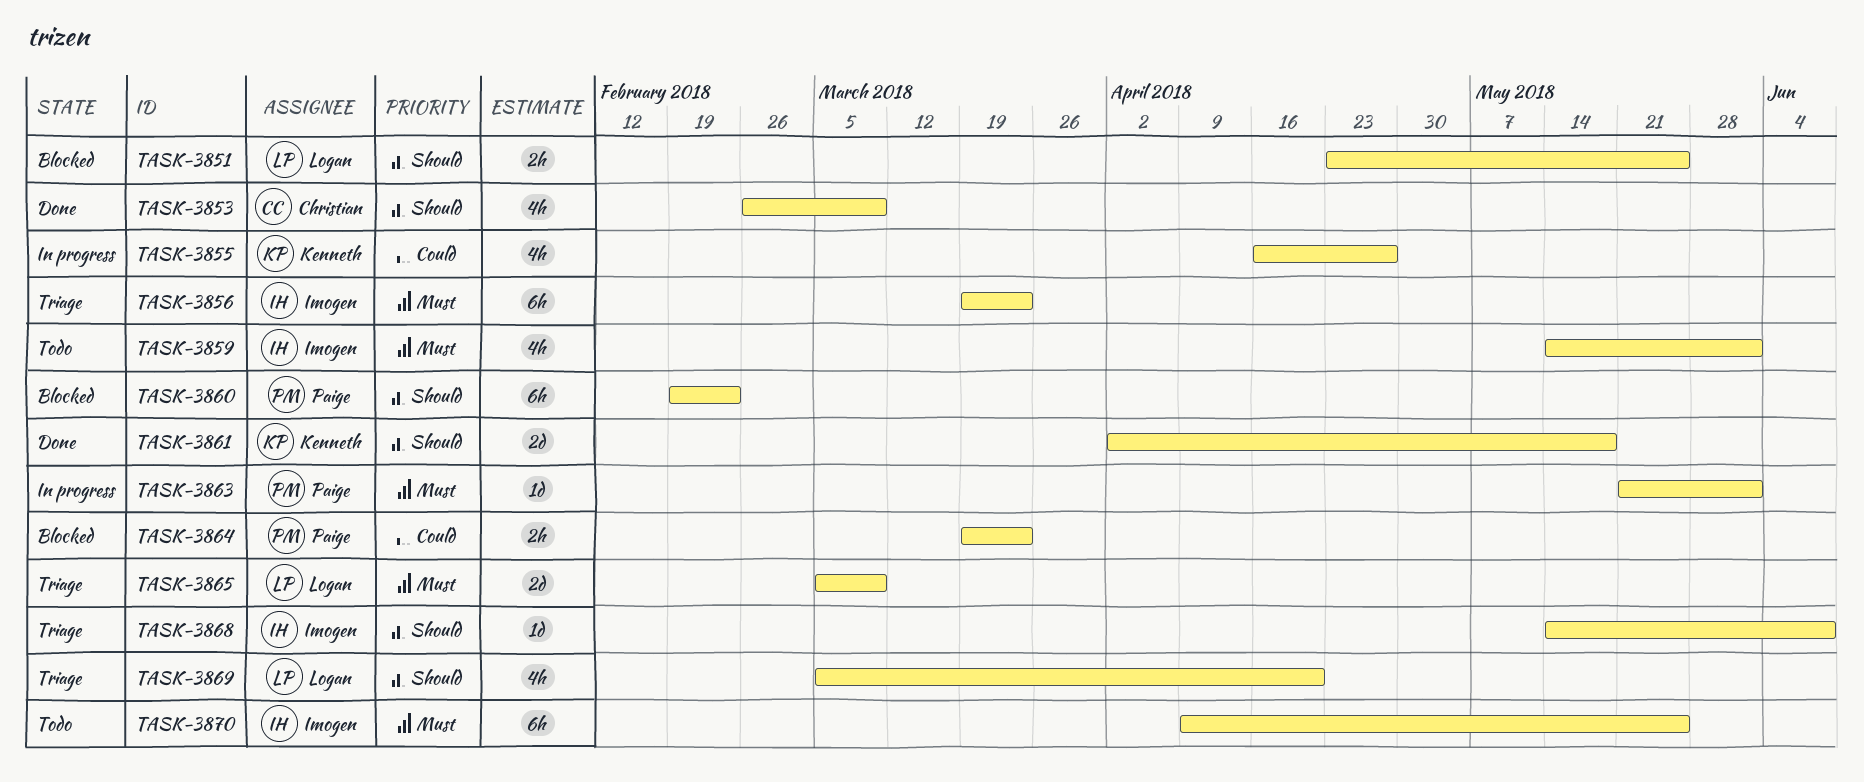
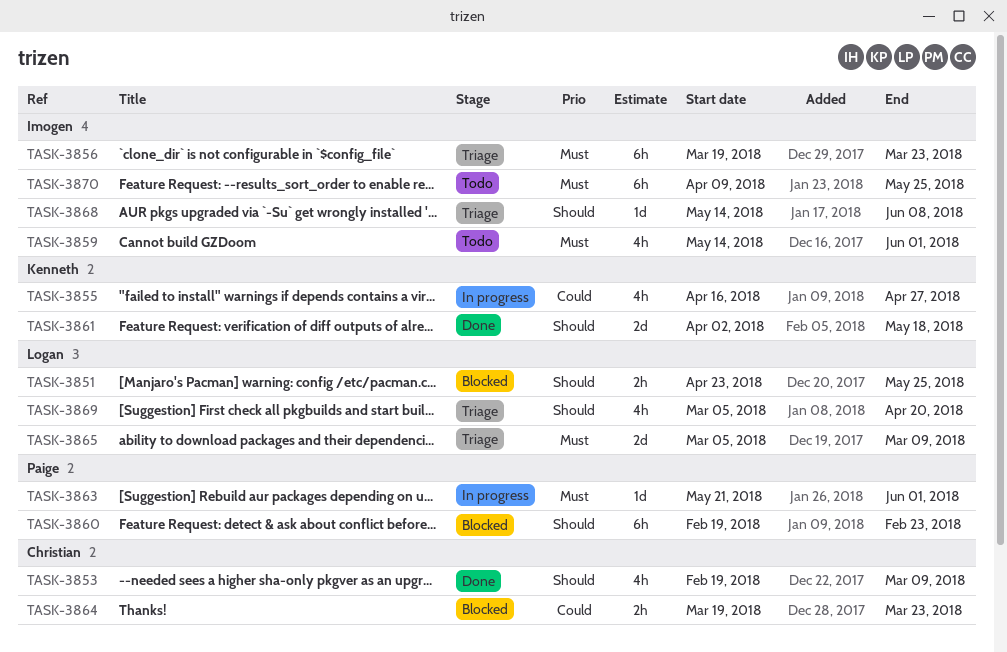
TASK-3853, start: Feb 26 -> Feb 19
TASK-3864, owner: Paige -> Christian

